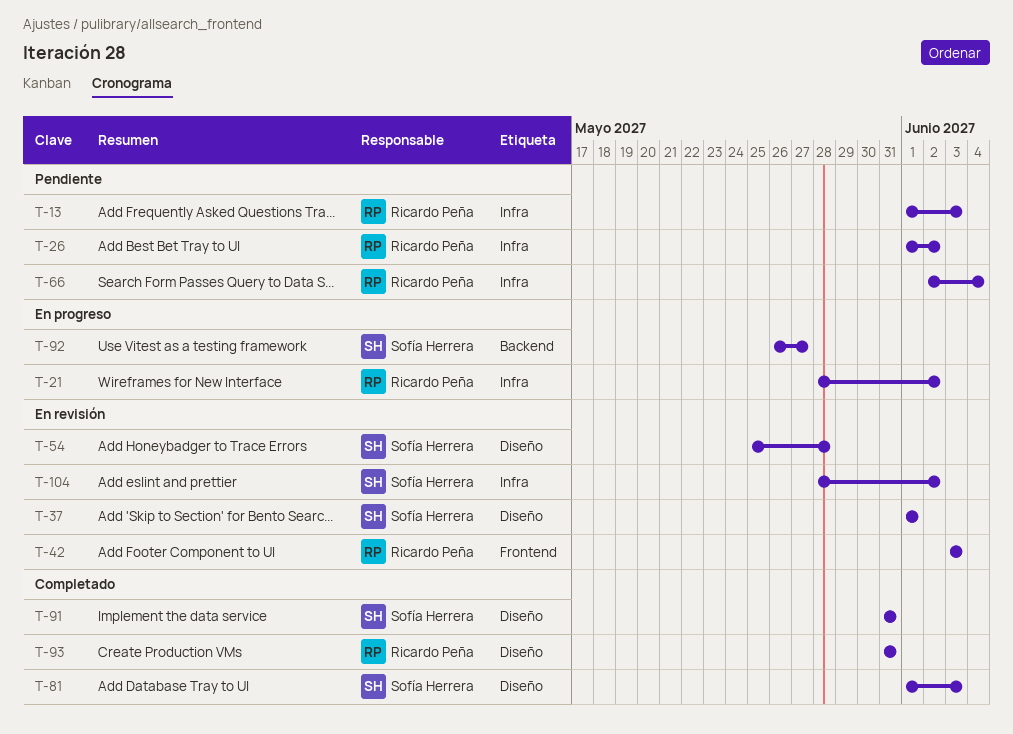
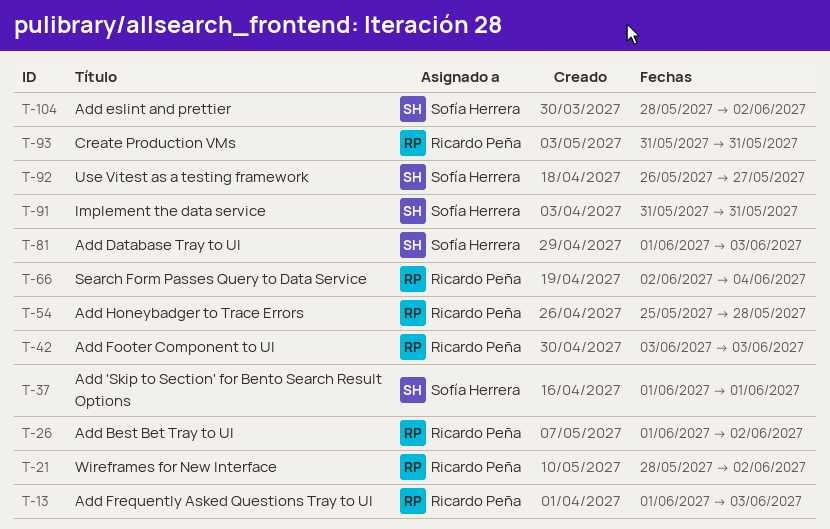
T-54, owner: Sofía Herrera -> Ricardo Peña

